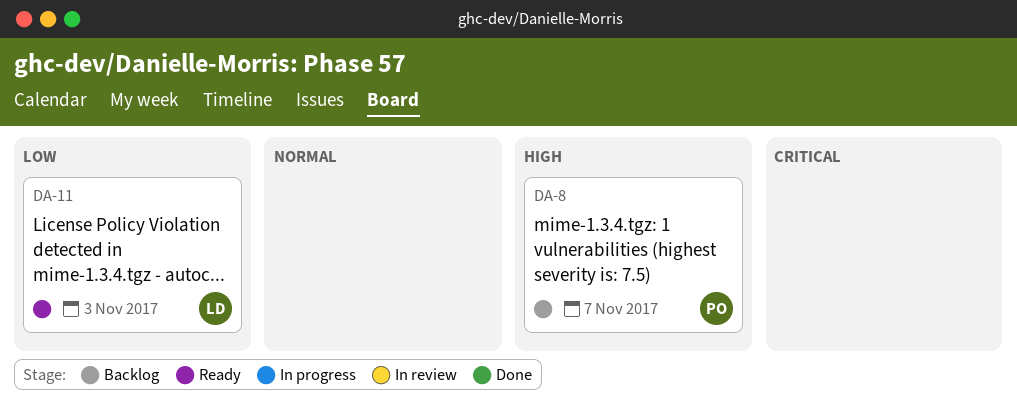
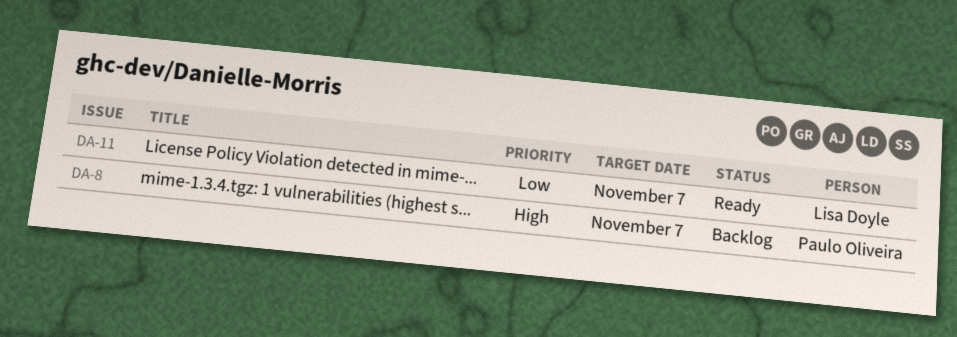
DA-11, due: Nov 3 -> Nov 7

